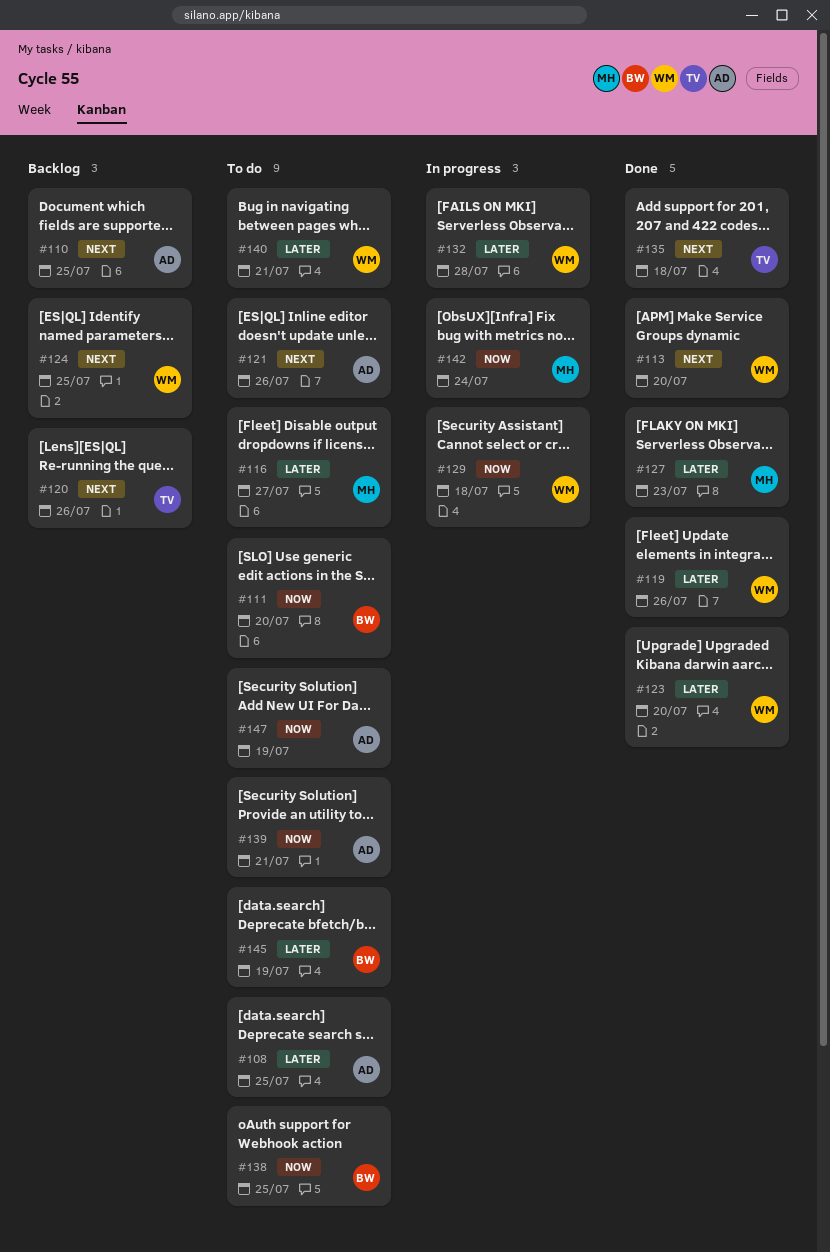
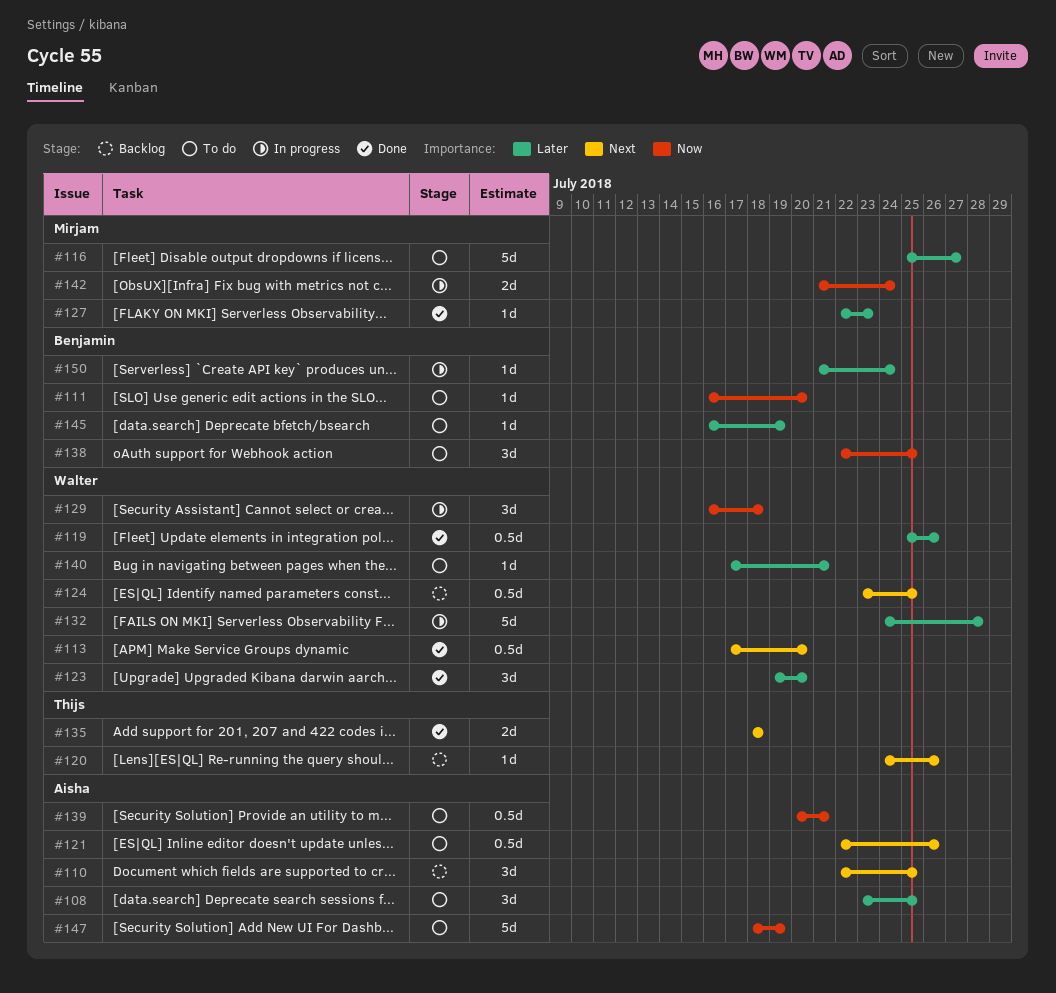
#150: none -> present

